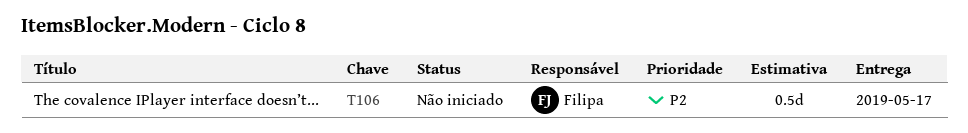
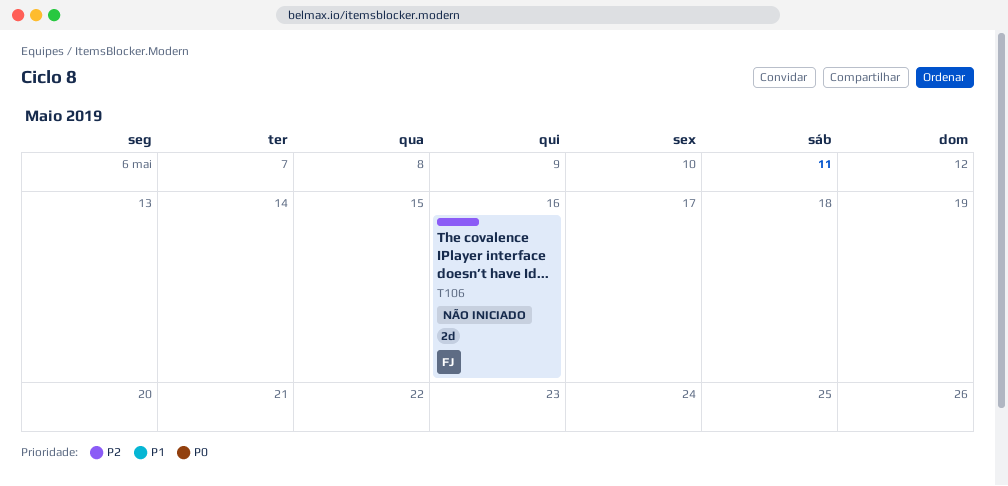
T106, estimate: 0.5d -> 2d
T106, due: May 17 -> May 16

